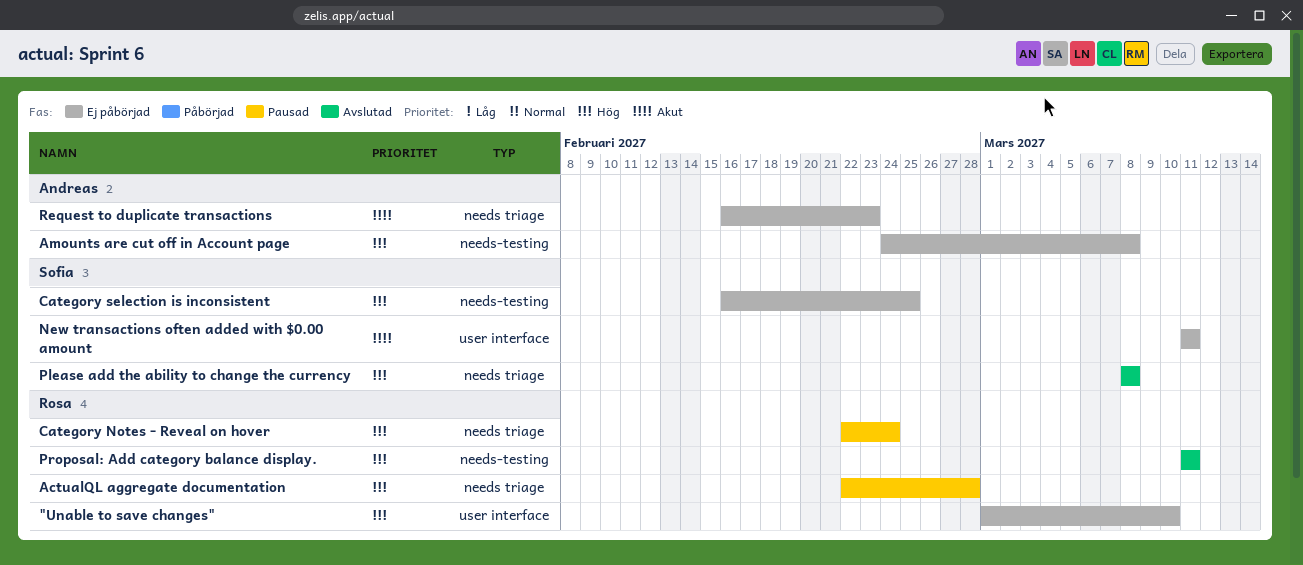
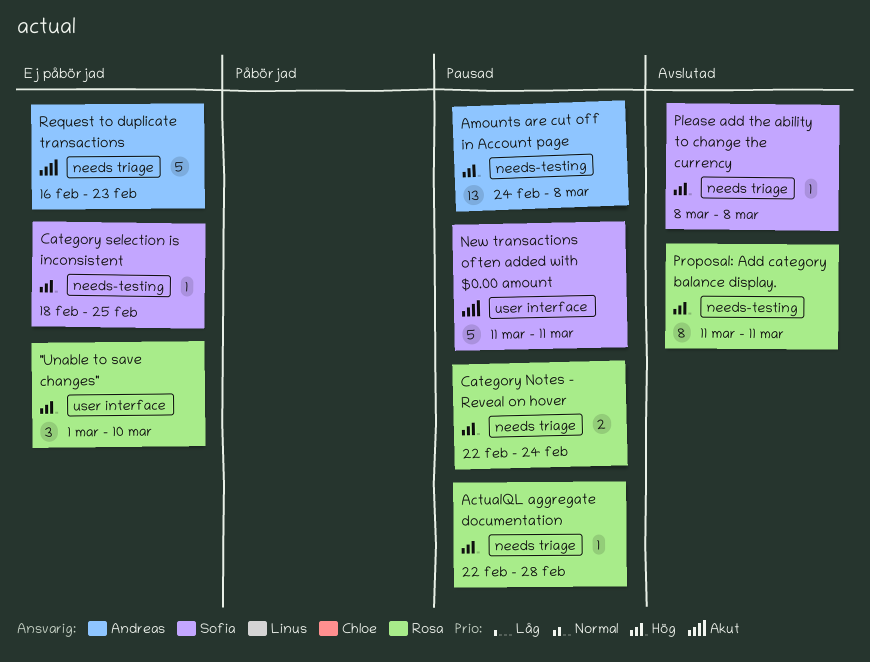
Amounts are cut off in Account page, status: Ej påbörjad -> Pausad
Category selection is inconsistent, start: Feb 16 -> Feb 18
New transactions often added with $0.00 amount, status: Ej påbörjad -> Pausad

